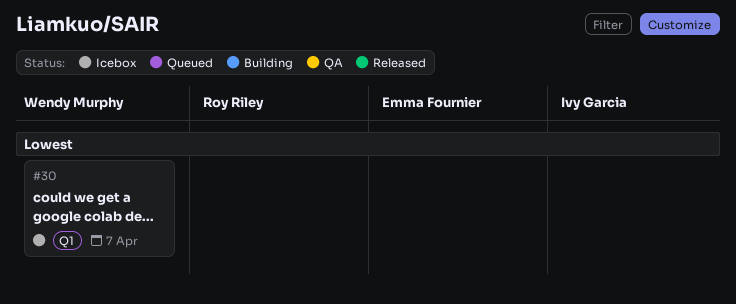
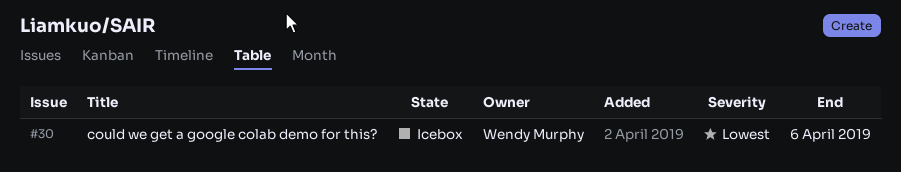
#30, due: Apr 7 -> Apr 6

